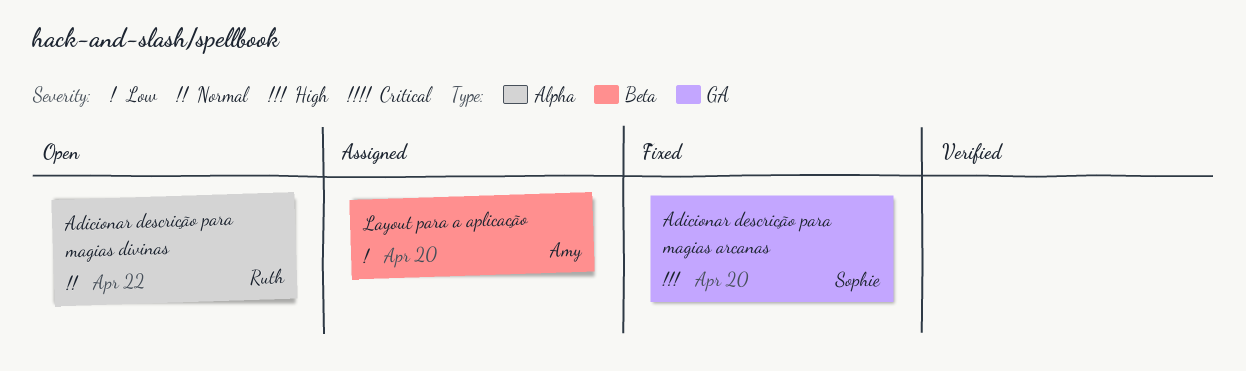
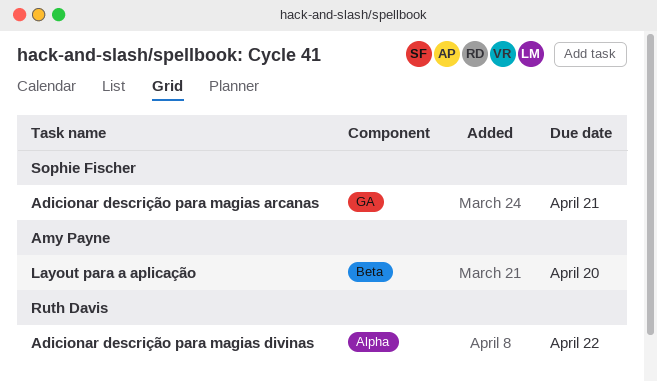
Adicionar descrição para magias arcanas, due: Apr 20 -> Apr 21

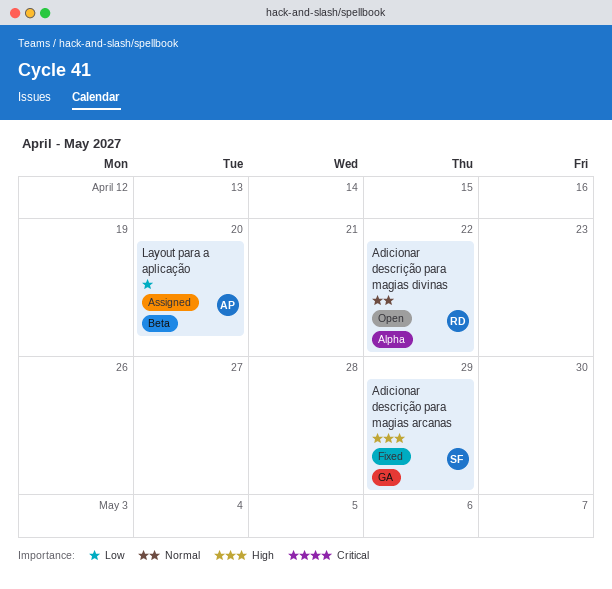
Adicionar descrição para magias arcanas, due: Apr 21 -> Apr 29

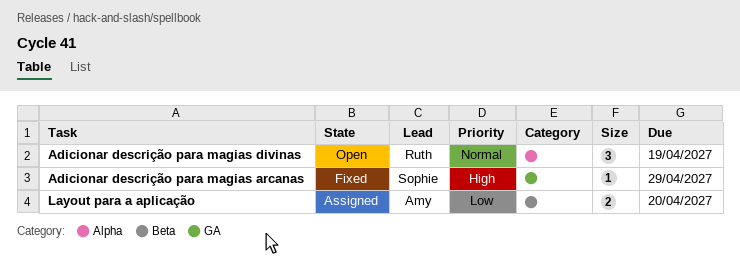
Adicionar descrição para magias divinas, due: Apr 22 -> Apr 19

